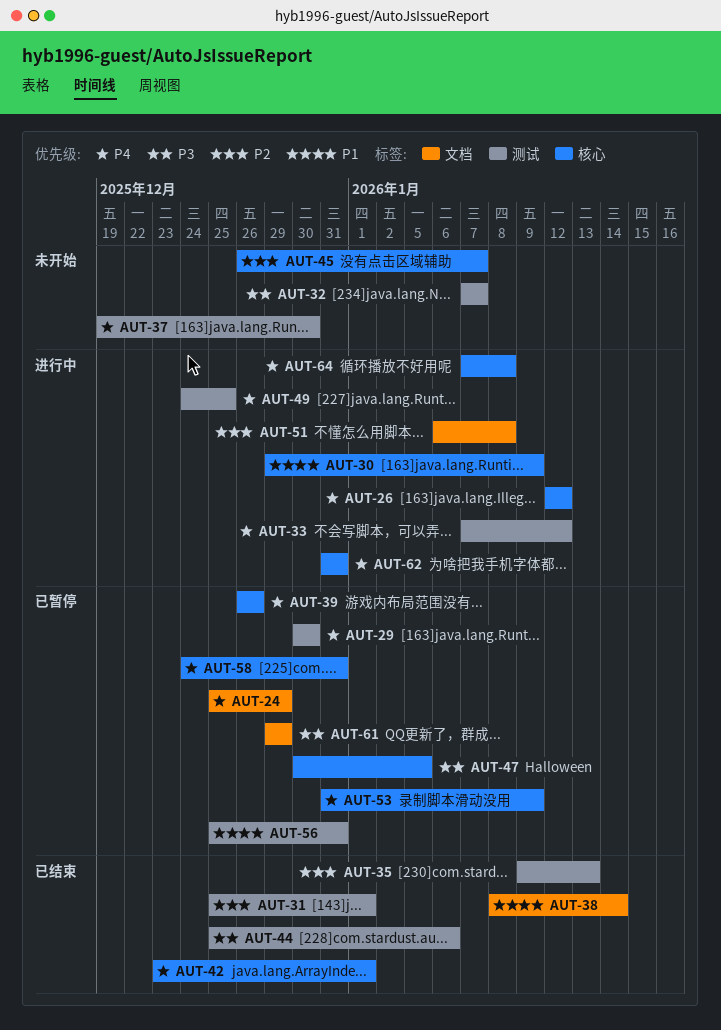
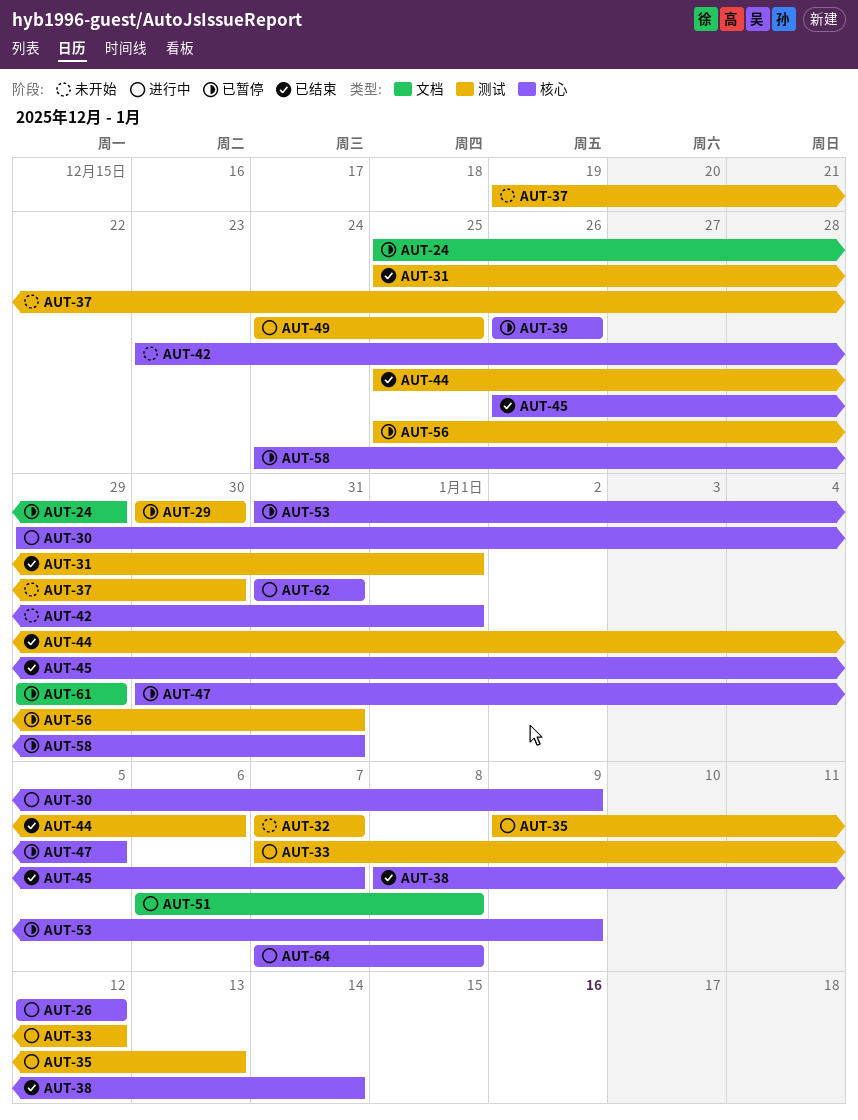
AUT-35, status: 已结束 -> 进行中
AUT-38, label: 文档 -> 核心
AUT-42, status: 已结束 -> 未开始
AUT-45, status: 未开始 -> 已结束

